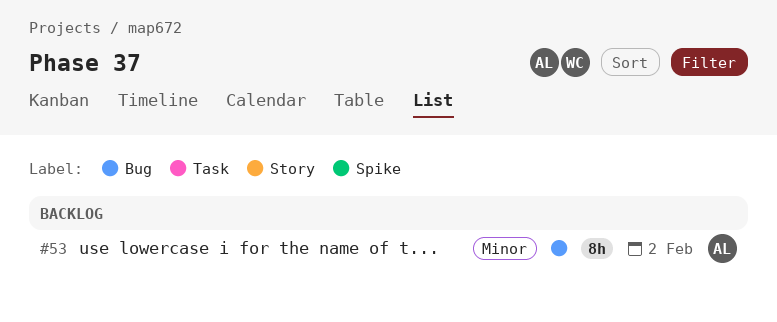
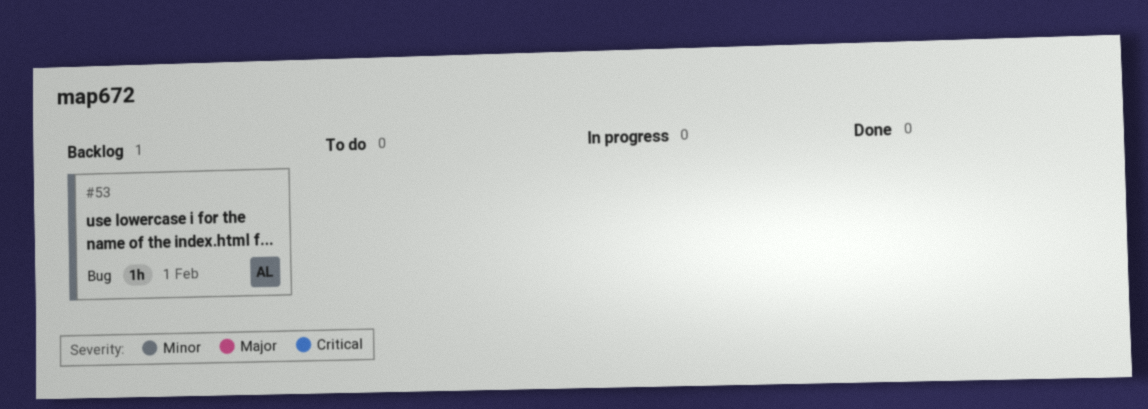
#53, estimate: 8h -> 1h
#53, due: Feb 2 -> Feb 1

